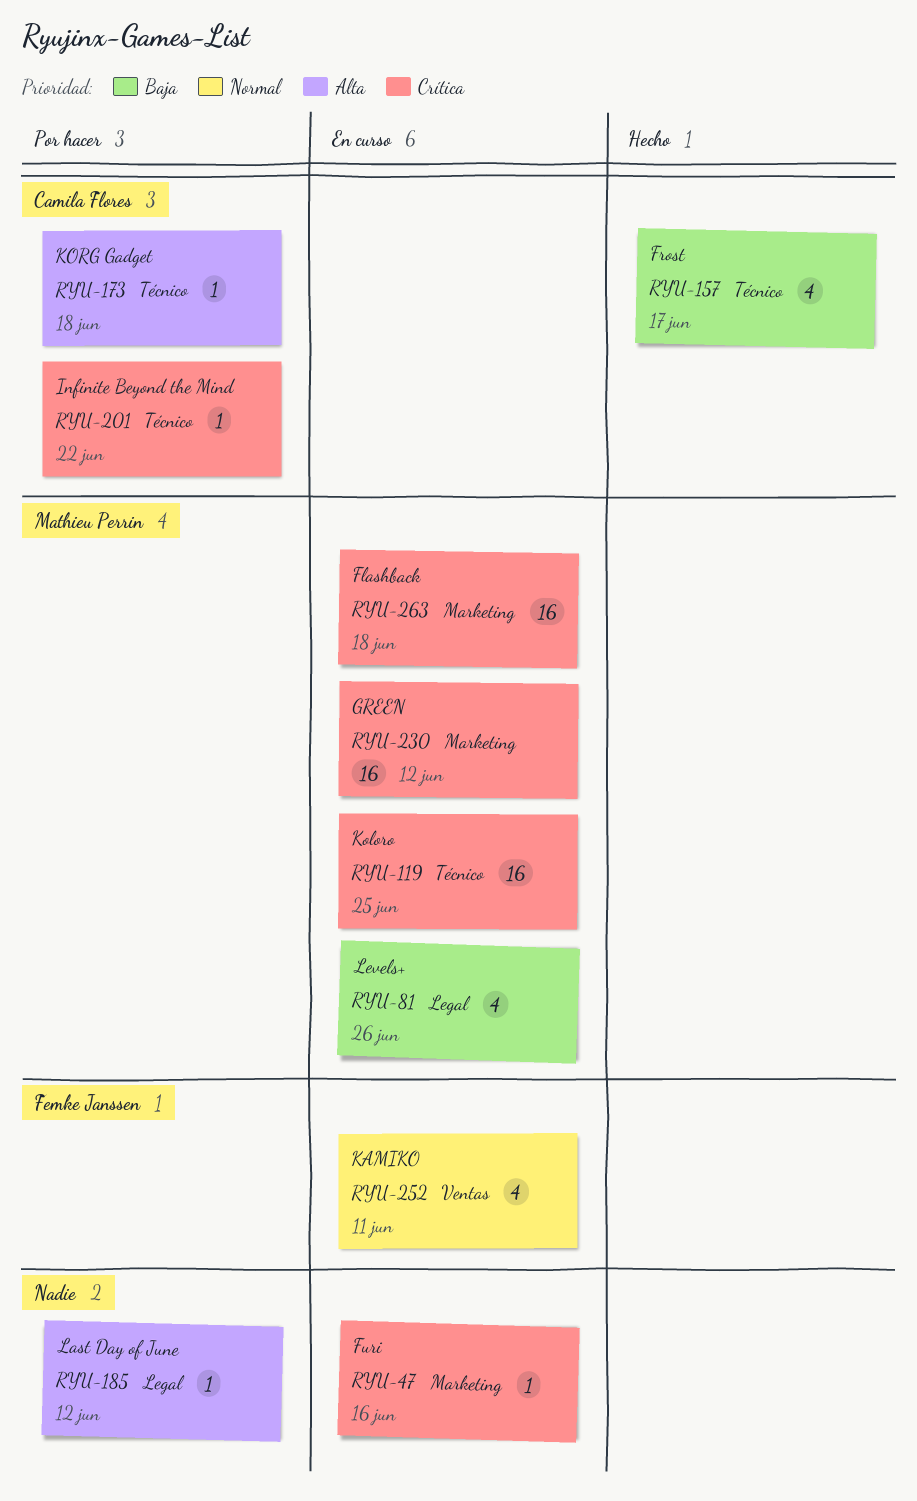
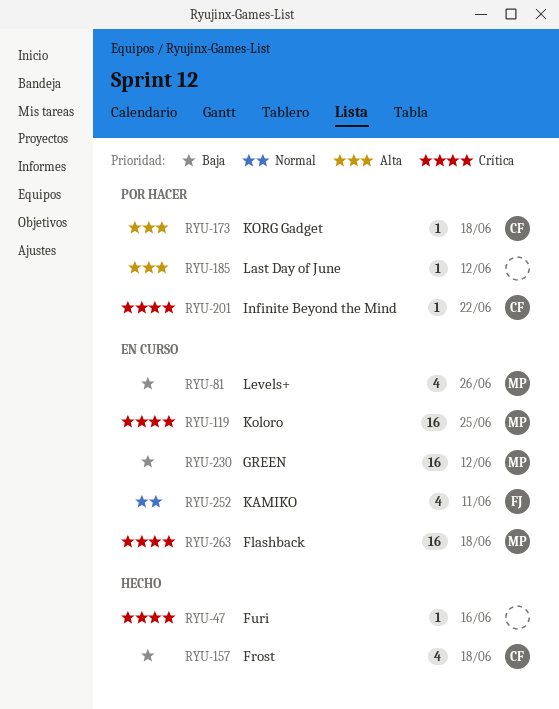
RYU-47, status: En curso -> Hecho
RYU-157, due: Jun 17 -> Jun 18
RYU-230, priority: Crítica -> Baja

